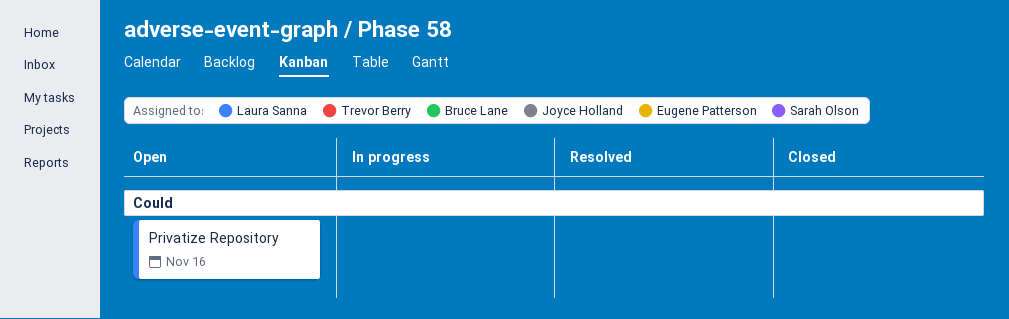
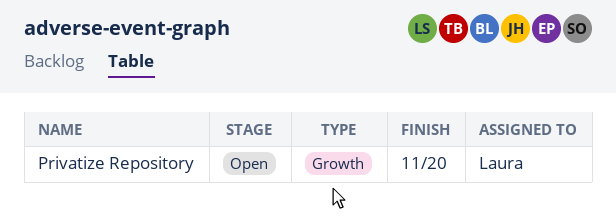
Privatize Repository, due: Nov 16 -> Nov 20

